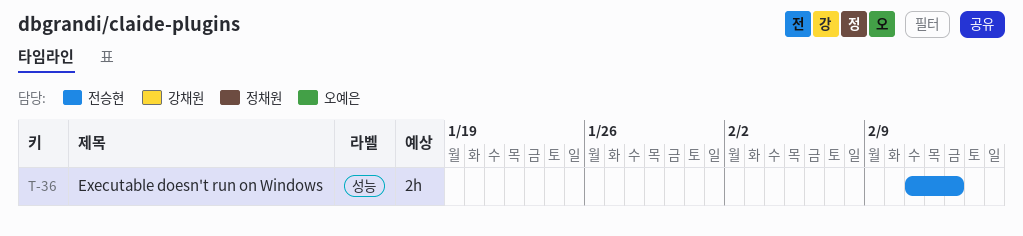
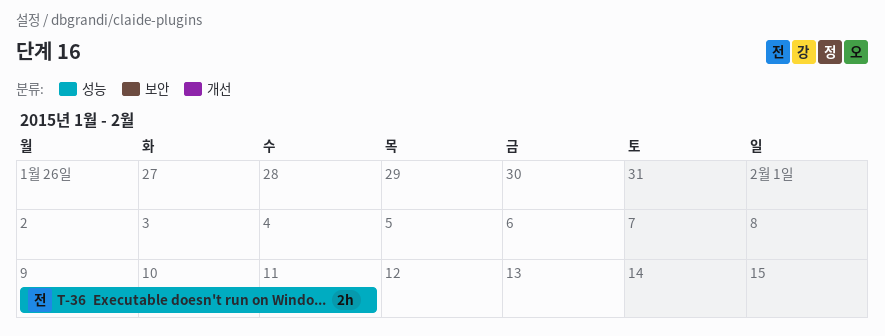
T-36, start: Feb 11 -> Feb 9
T-36, due: Feb 13 -> Feb 11

